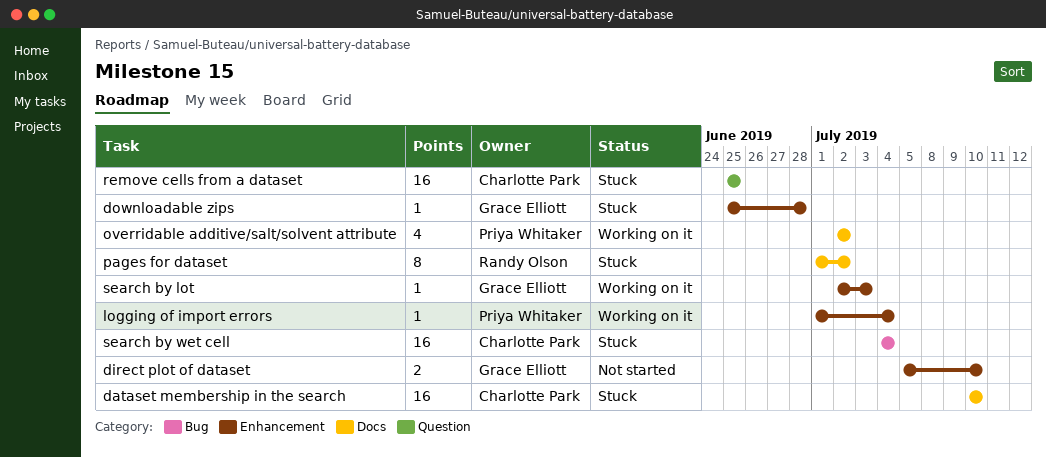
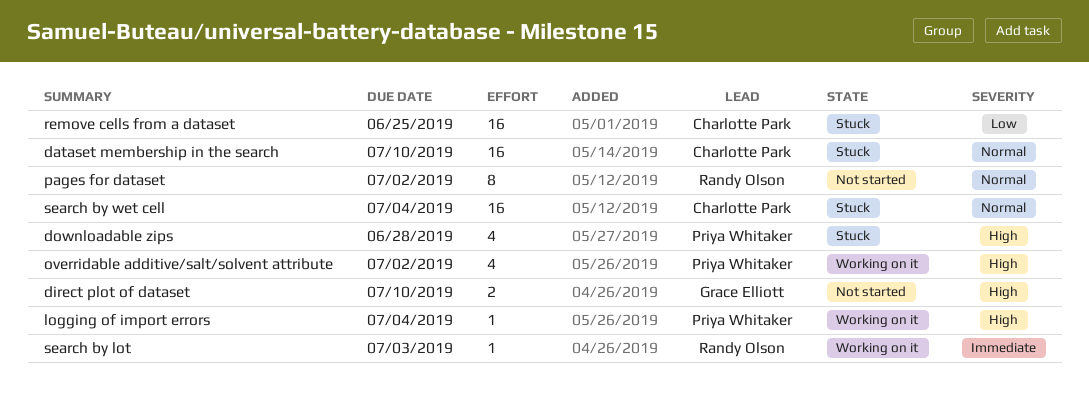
downloadable zips, owner: Grace Elliott -> Priya Whitaker
downloadable zips, estimate: 1 -> 4
pages for dataset, status: Stuck -> Not started
search by lot, owner: Grace Elliott -> Randy Olson

